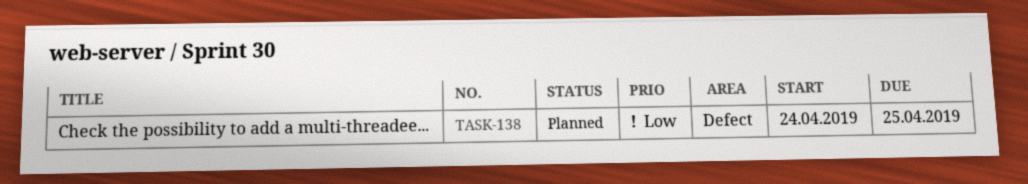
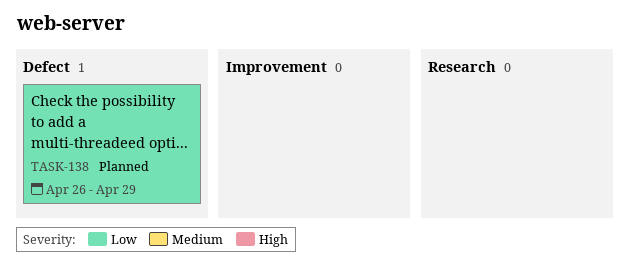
TASK-138, start: Apr 24 -> Apr 26
TASK-138, due: Apr 25 -> Apr 29

